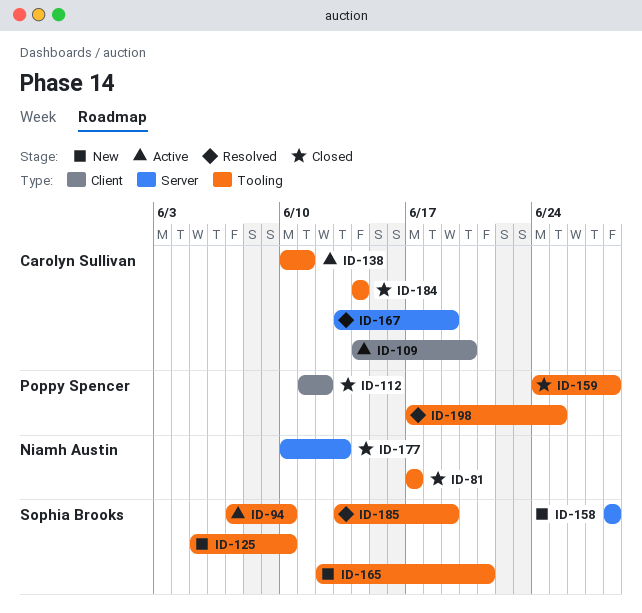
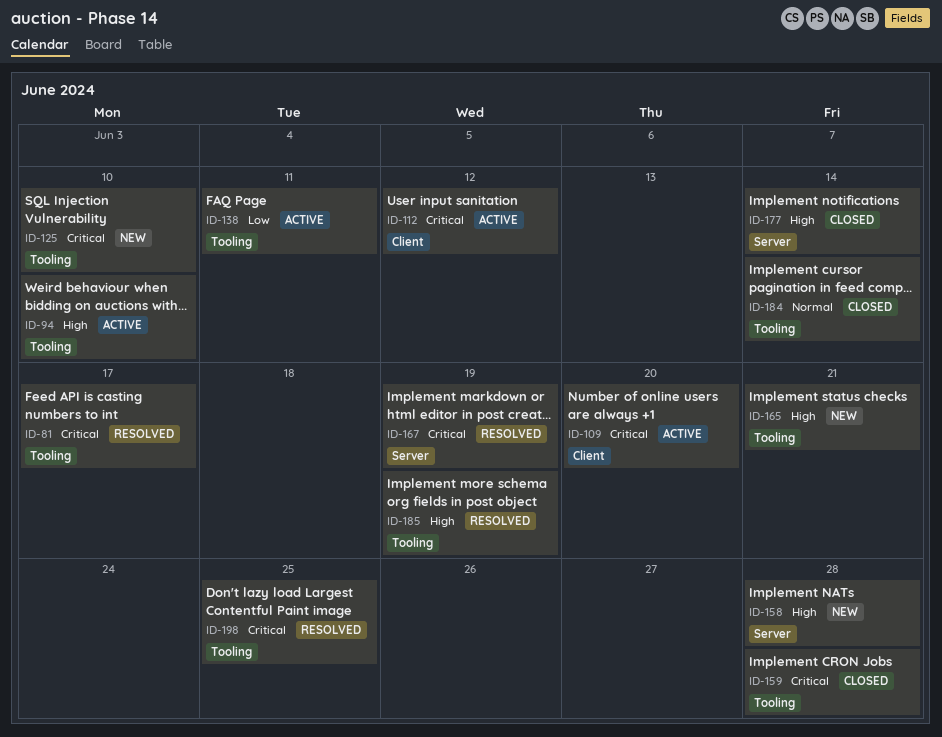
ID-81, status: Closed -> Resolved
ID-112, status: Closed -> Active
ID-177, due: Jun 13 -> Jun 14

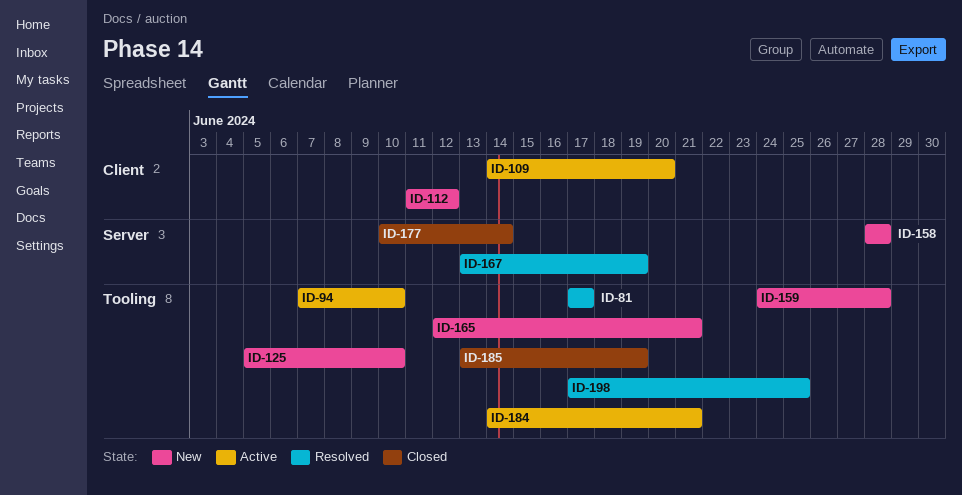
ID-112, status: Active -> New
ID-138: present -> none
ID-159, status: Closed -> New
ID-184, status: Closed -> Active
ID-184, due: Jun 14 -> Jun 21
ID-185, status: Resolved -> Closed

